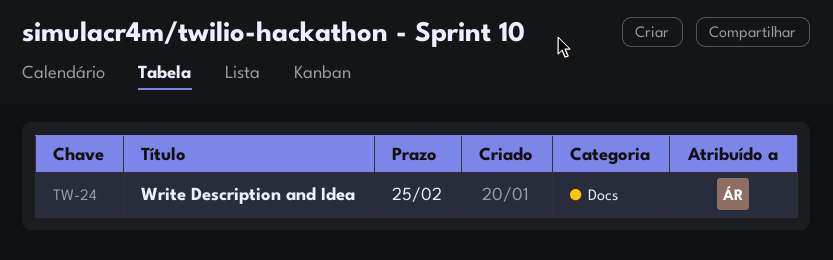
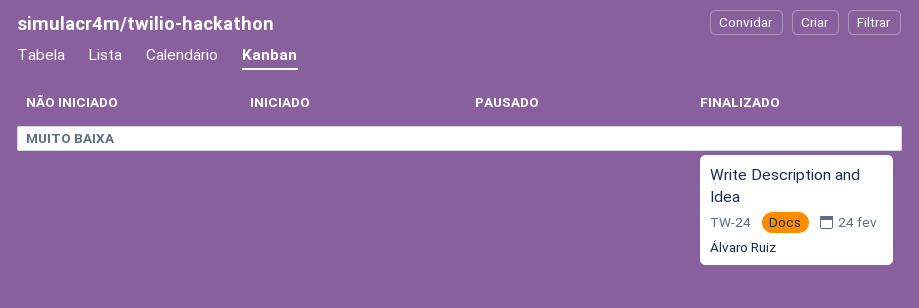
TW-24, due: Feb 25 -> Feb 24

